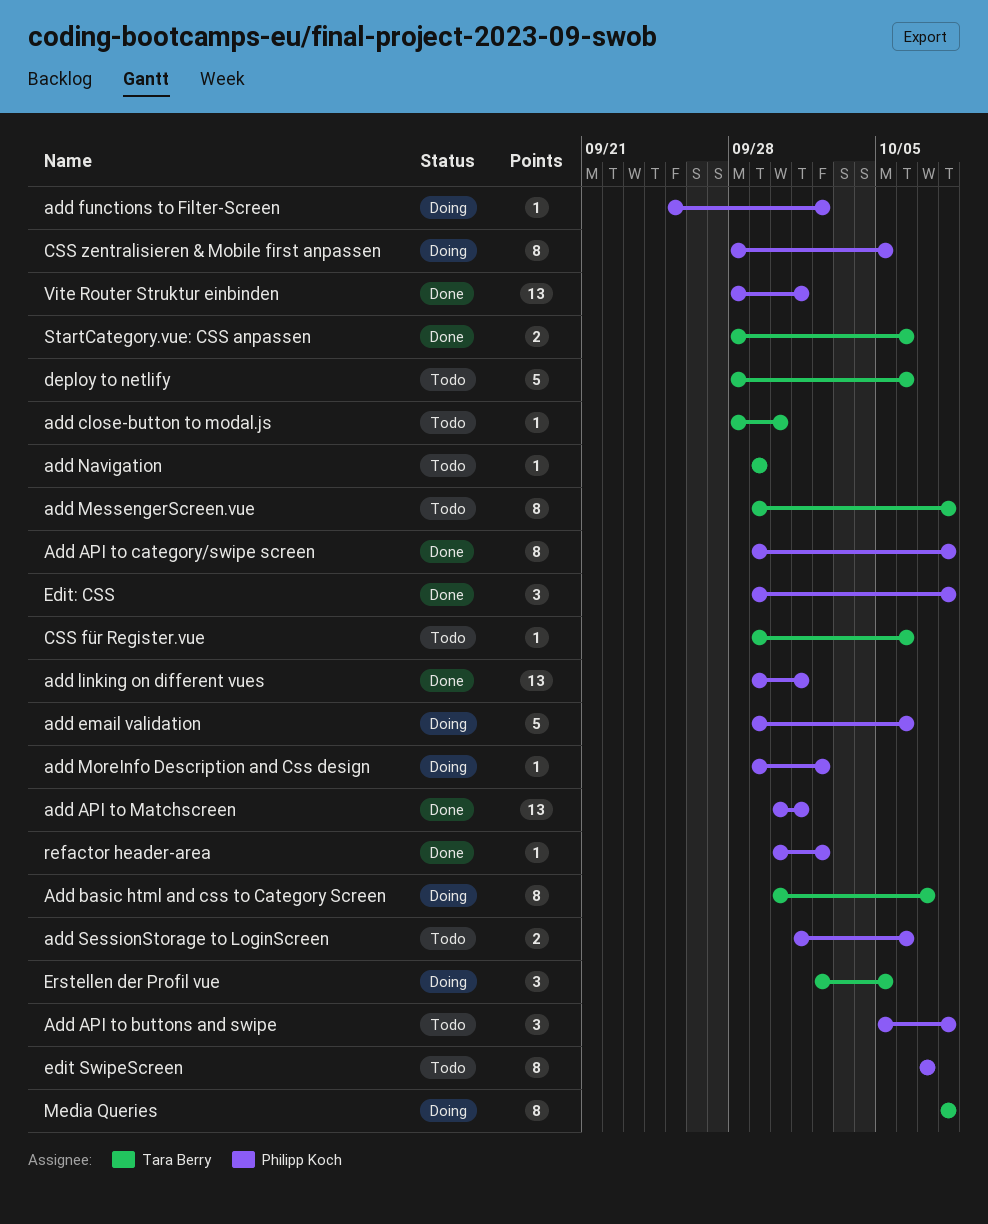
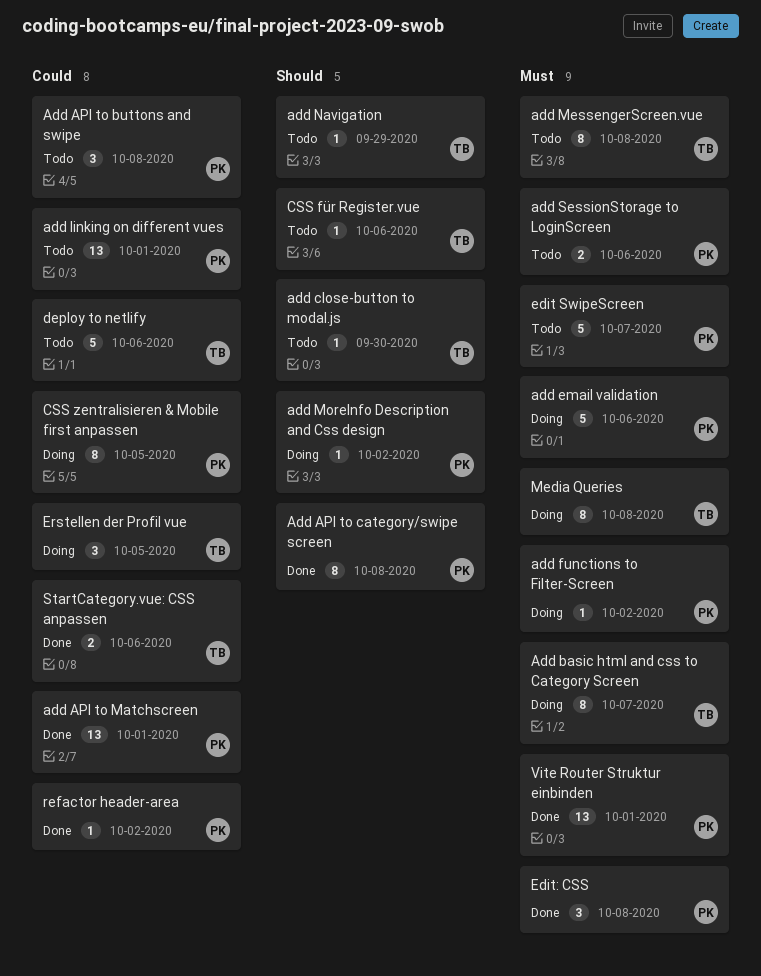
add linking on different vues, status: Done -> Todo
edit SwipeScreen, estimate: 8 -> 5

